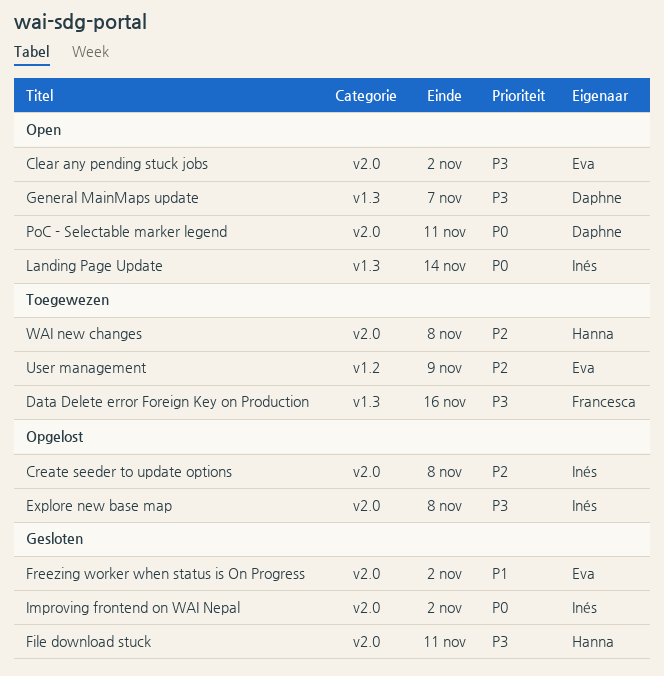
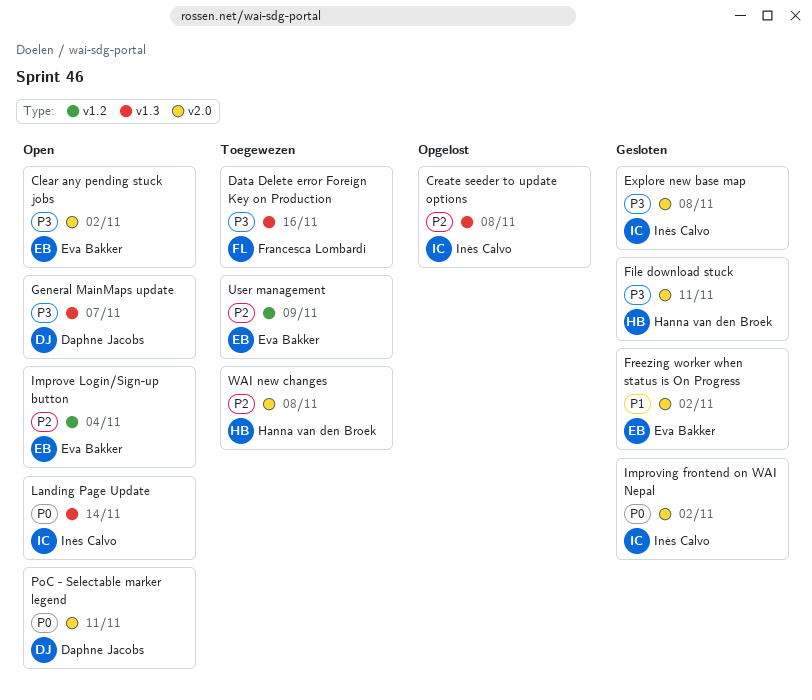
Create seeder to update options, label: v2.0 -> v1.3
Explore new base map, status: Opgelost -> Gesloten
Improve Login/Sign-up button: none -> present

